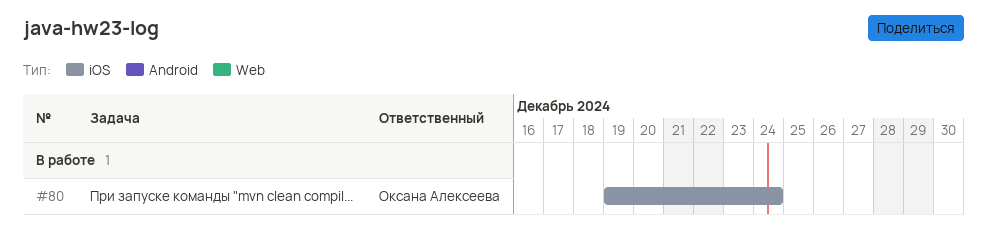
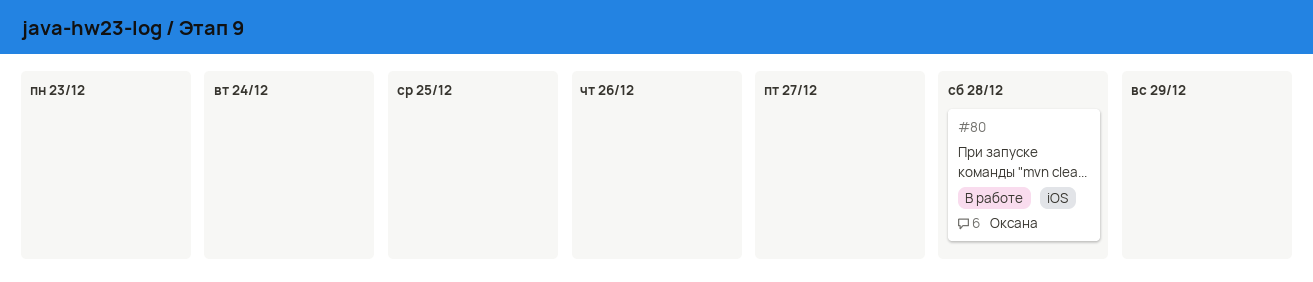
#80, due: Dec 24 -> Dec 28

